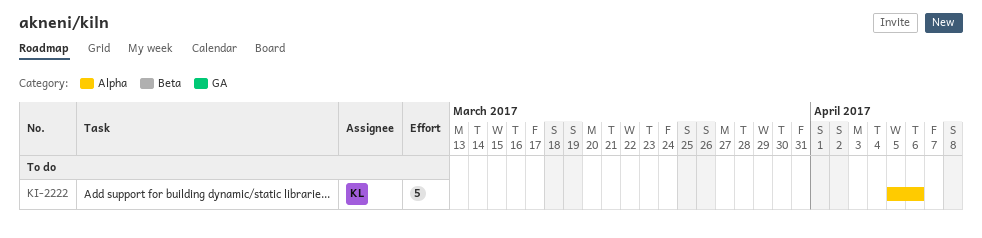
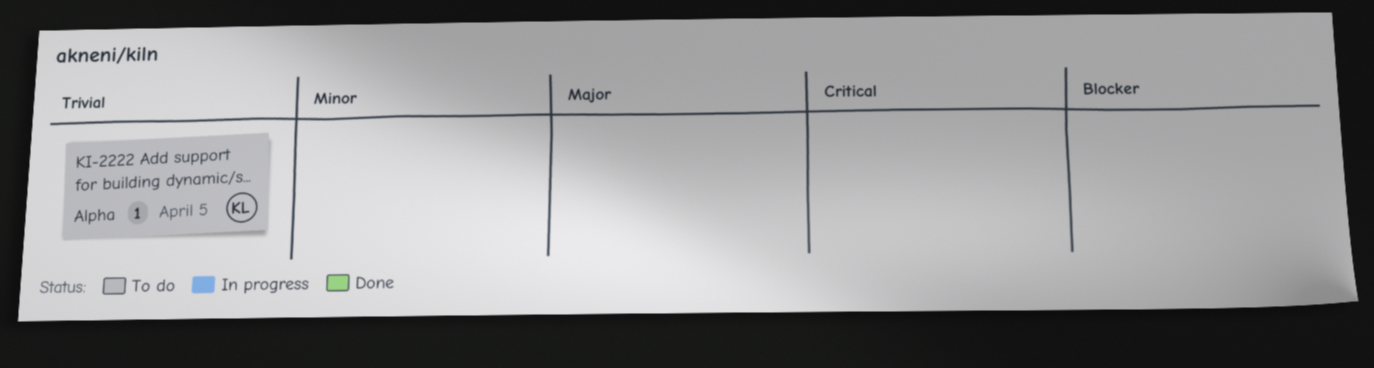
KI-2222, estimate: 5 -> 1
KI-2222, due: Apr 6 -> Apr 5

